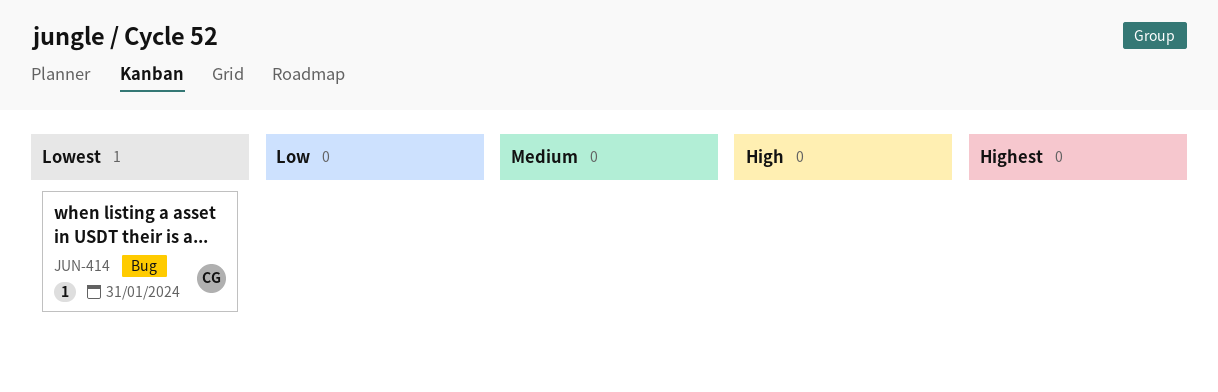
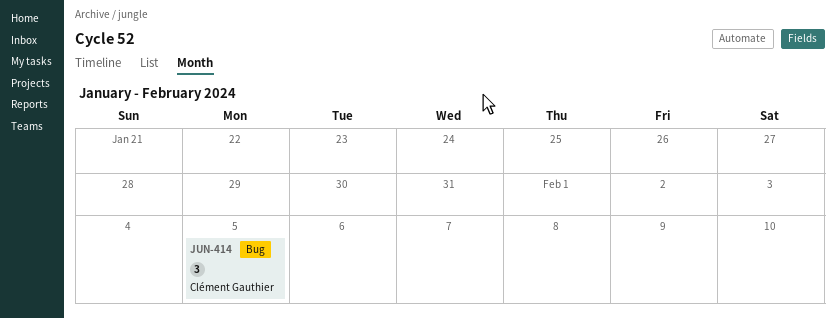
JUN-414, estimate: 1 -> 3
JUN-414, due: Jan 31 -> Feb 5

